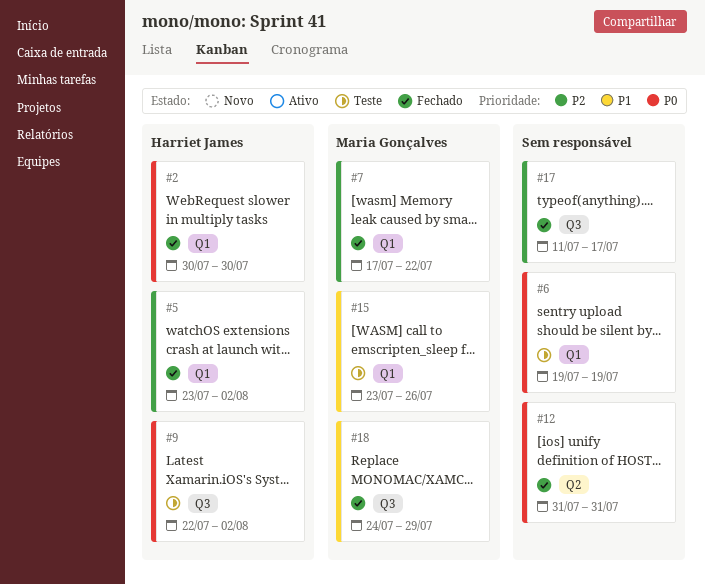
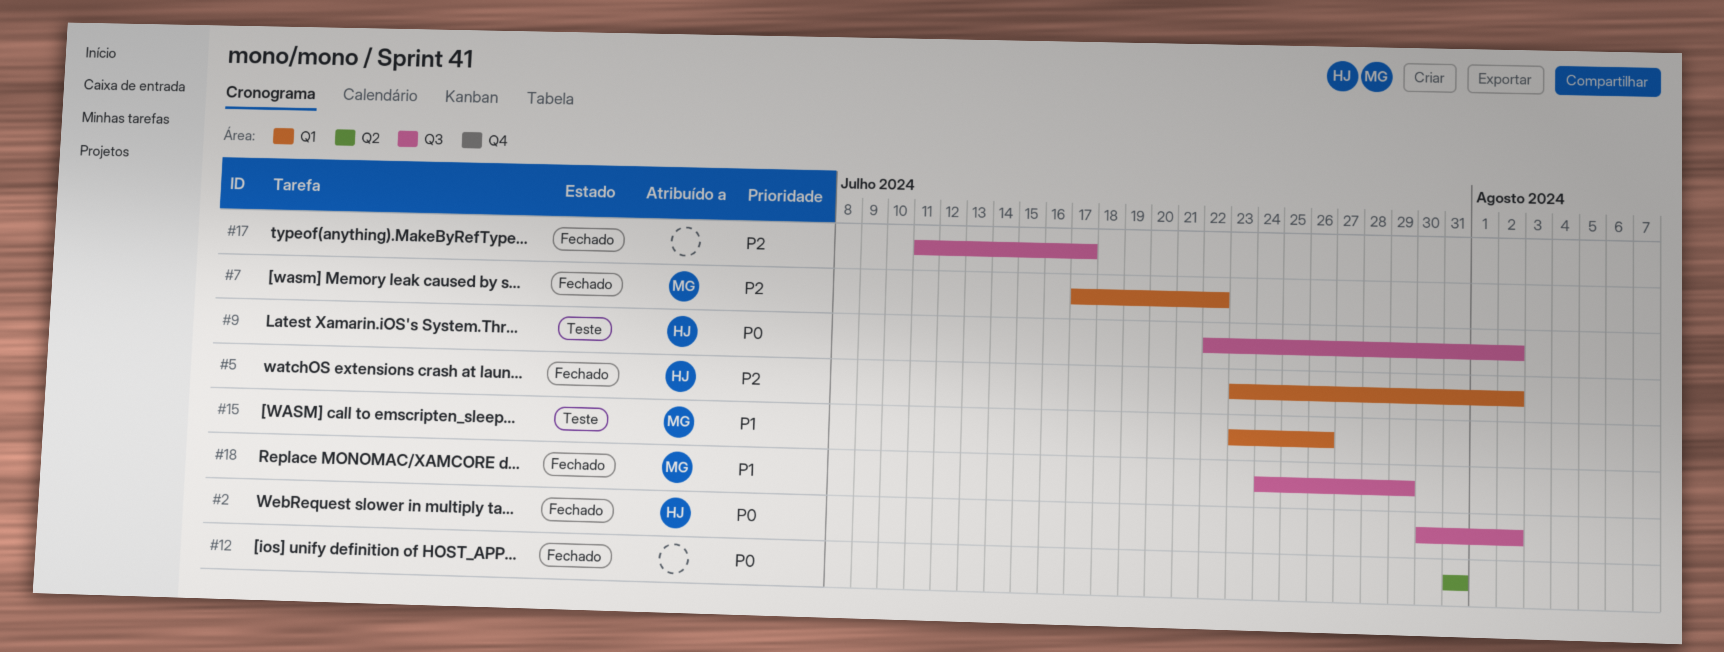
#2, label: Q1 -> Q3
#2, due: Jul 30 -> Aug 2
#6: present -> none

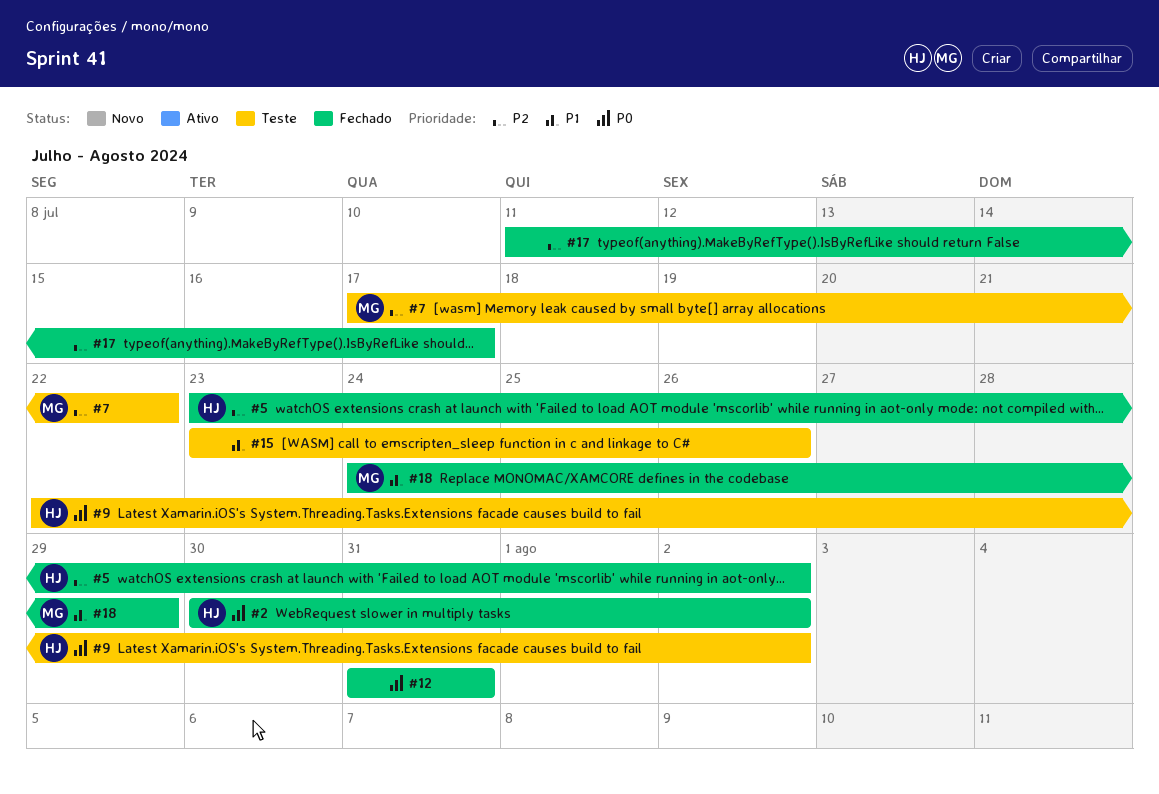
#7, status: Fechado -> Teste
#15, owner: MG -> none

